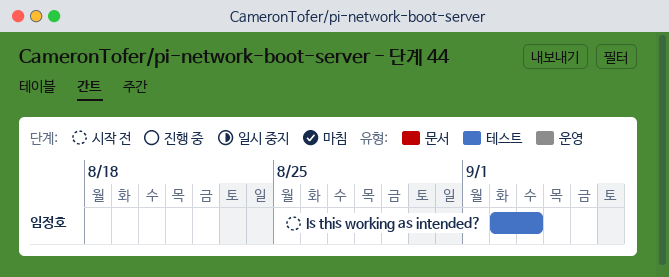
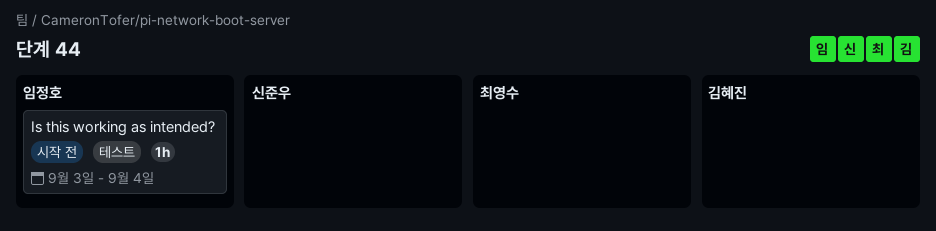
Is this working as intended?, start: Sep 2 -> Sep 3
Is this working as intended?, due: Sep 3 -> Sep 4

